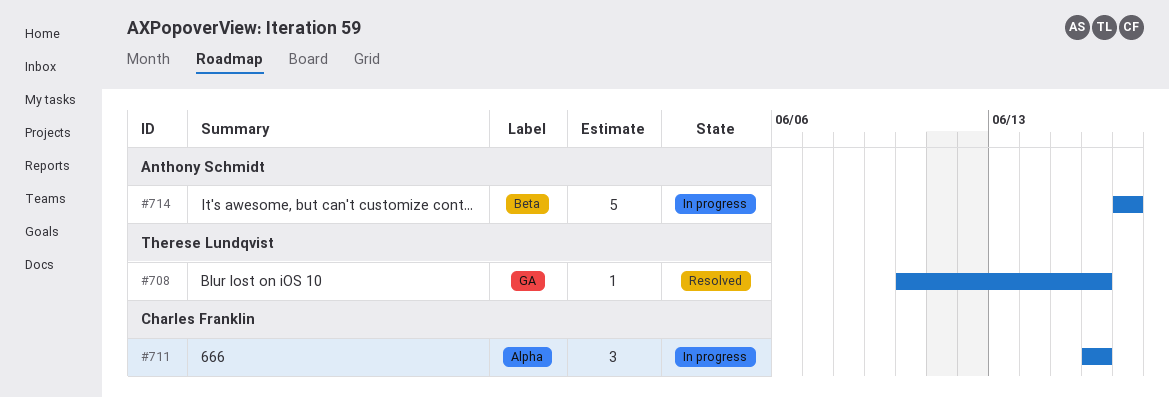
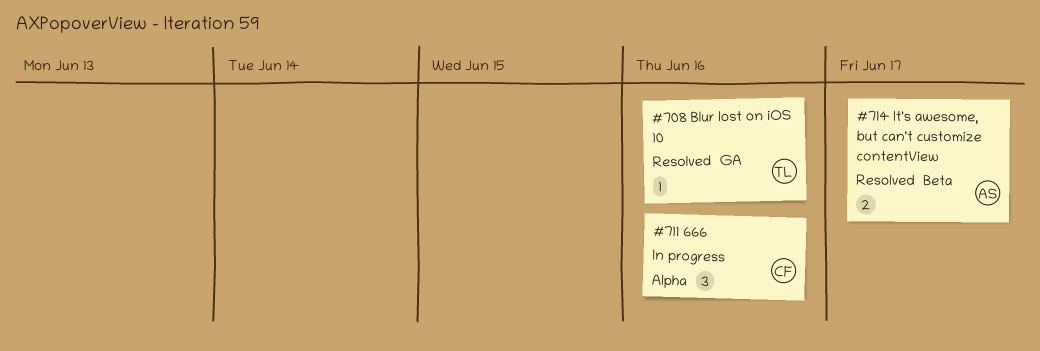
#714, status: In progress -> Resolved
#714, estimate: 5 -> 2

